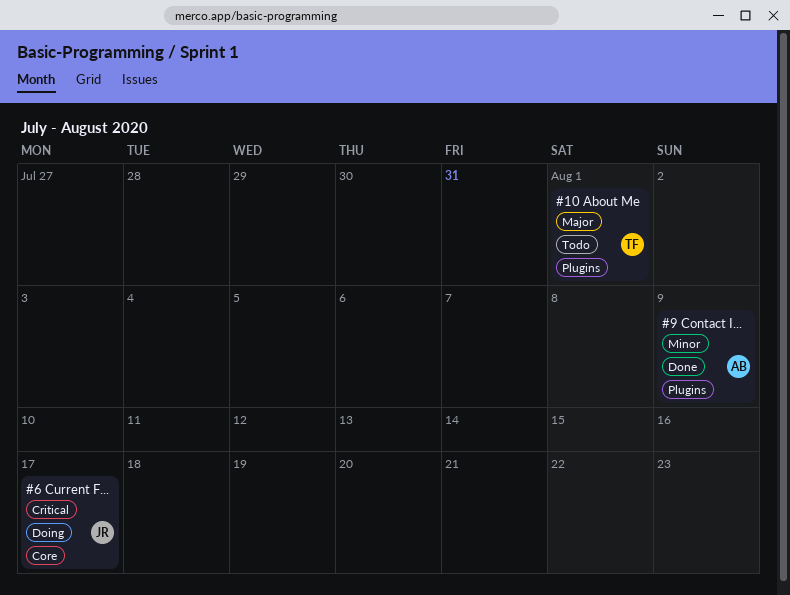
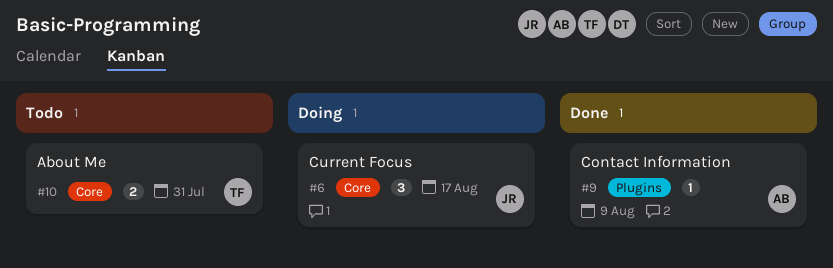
#10, label: Plugins -> Core
#10, due: Aug 1 -> Jul 31

